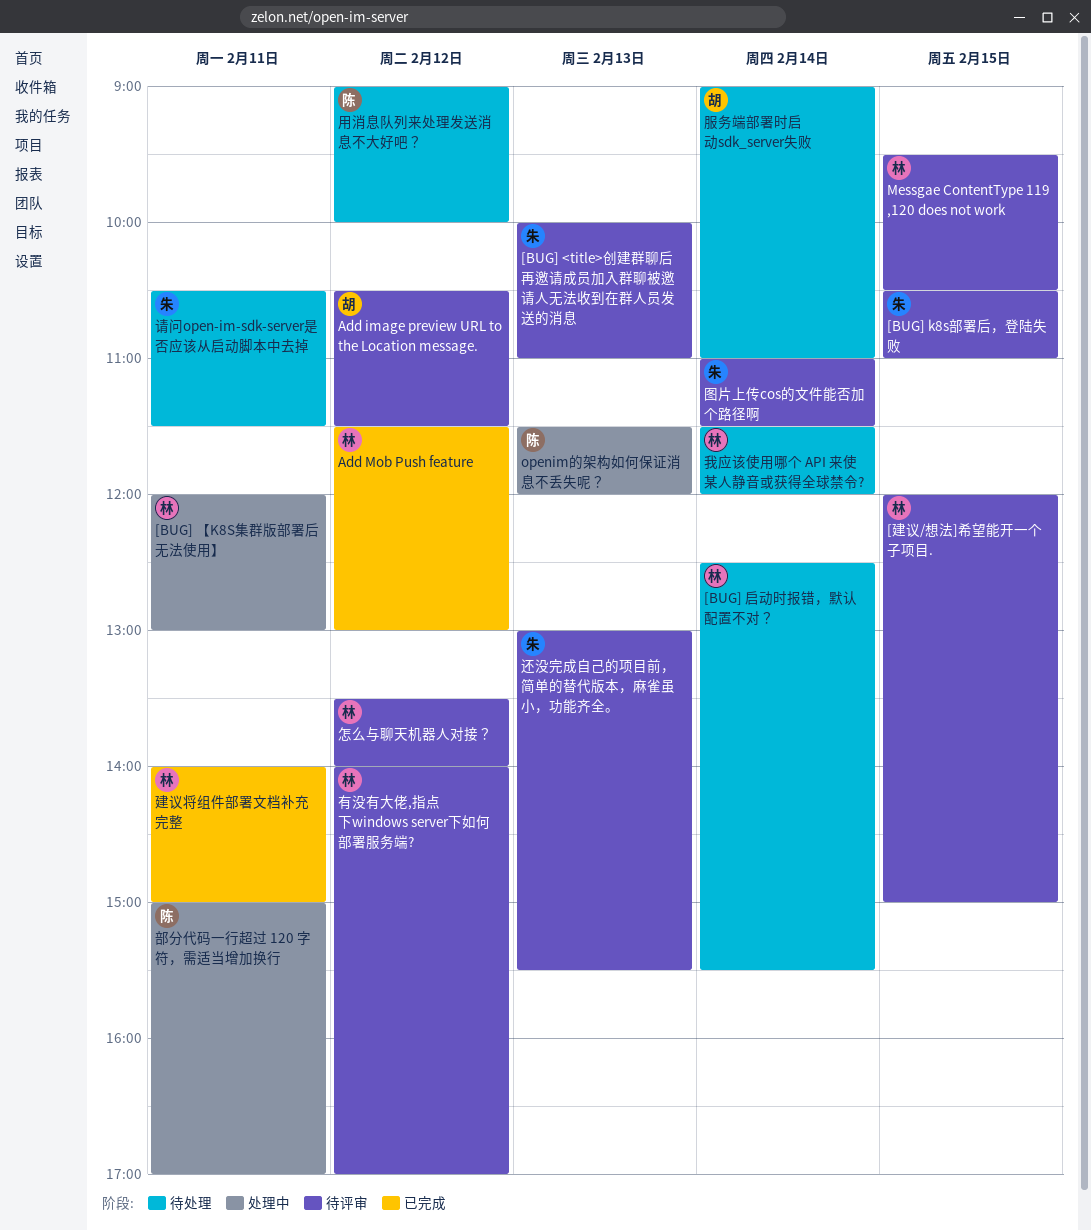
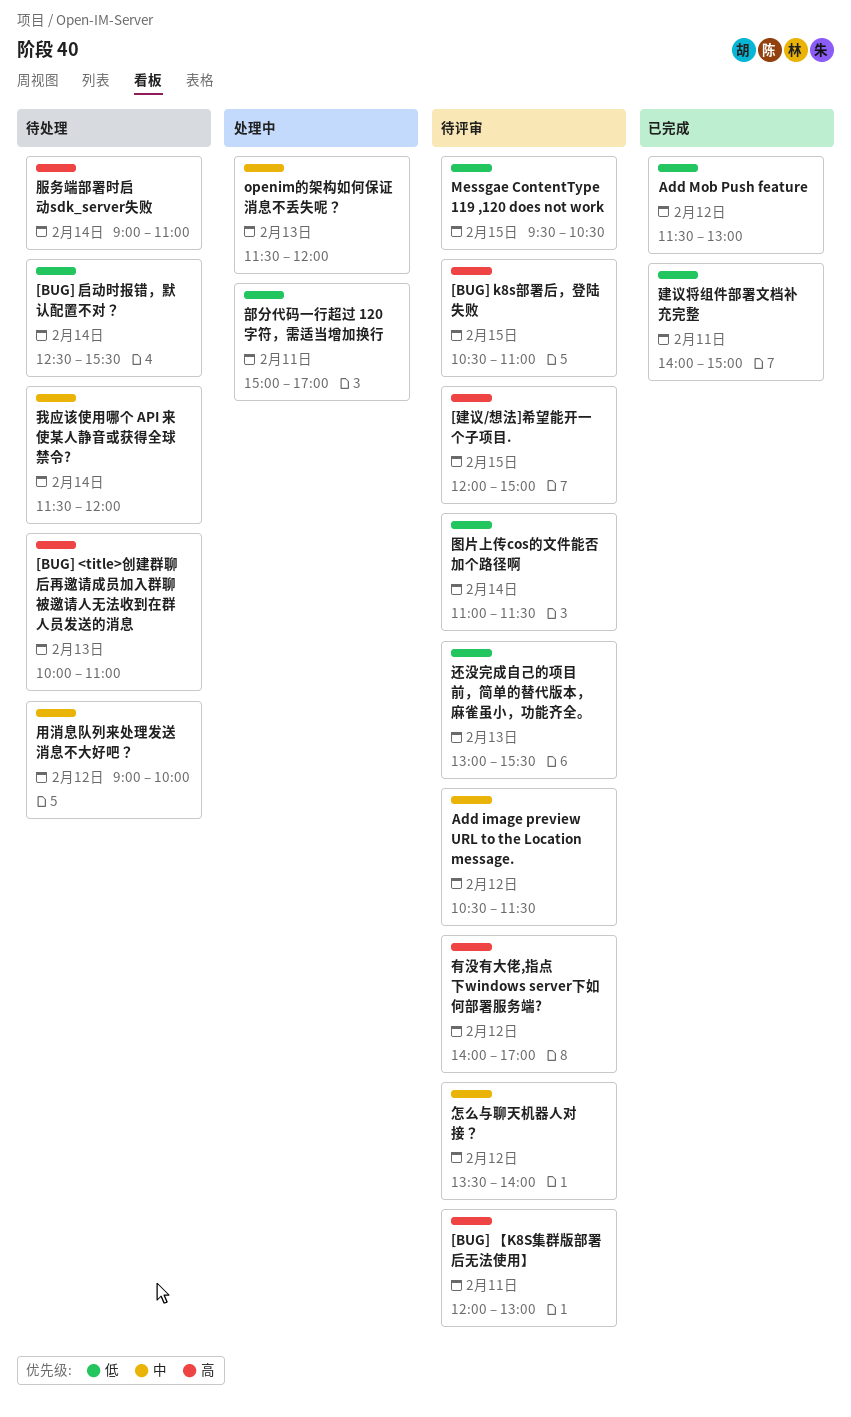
[BUG] <title>创建群聊后再邀请成员加入群聊被邀请人无法收到在群人员发送的消息, status: 待评审 -> 待处理
[BUG] 【K8S集群版部署后无法使用】, status: 处理中 -> 待评审
请问open-im-sdk-server是否应该从启动脚本中去掉: present -> none

